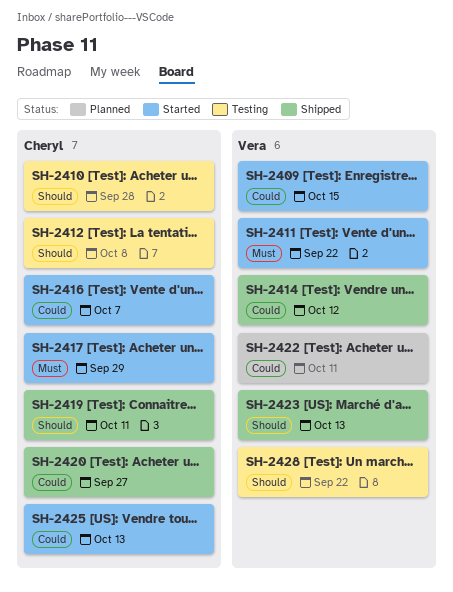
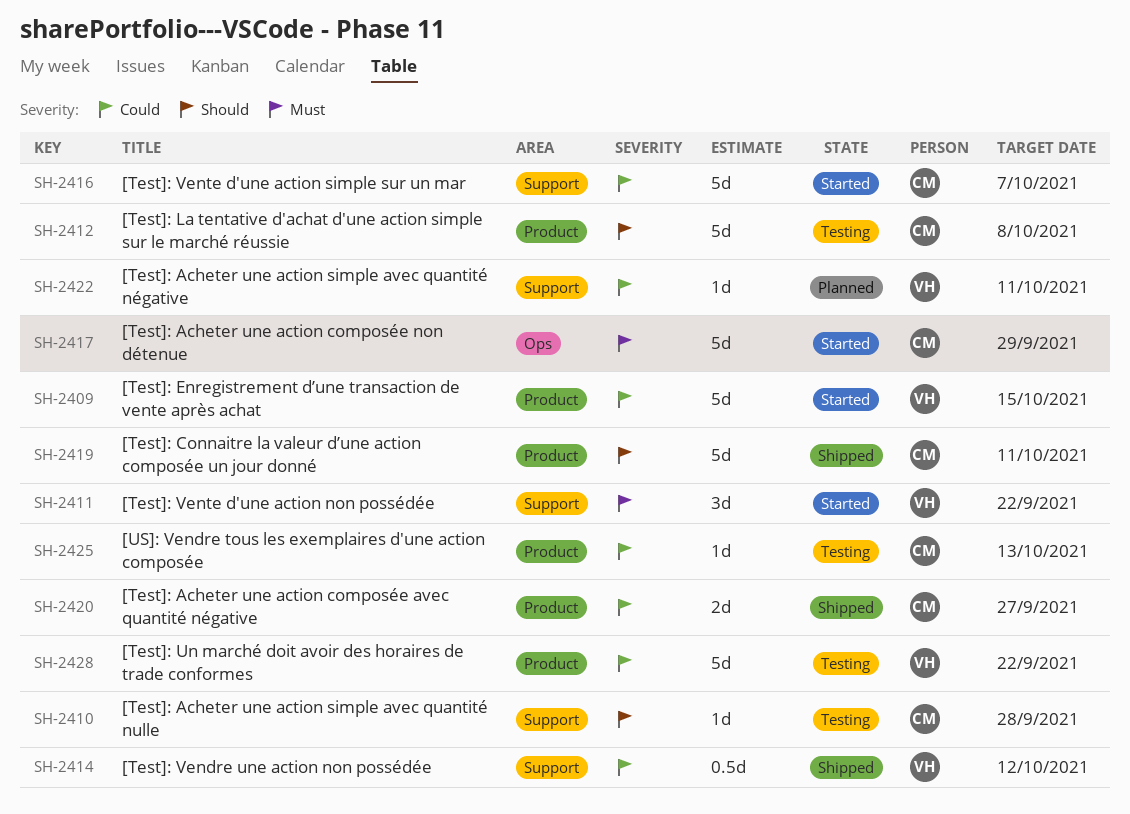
SH-2423: present -> none
SH-2425, status: Started -> Testing
SH-2428, priority: Should -> Could

